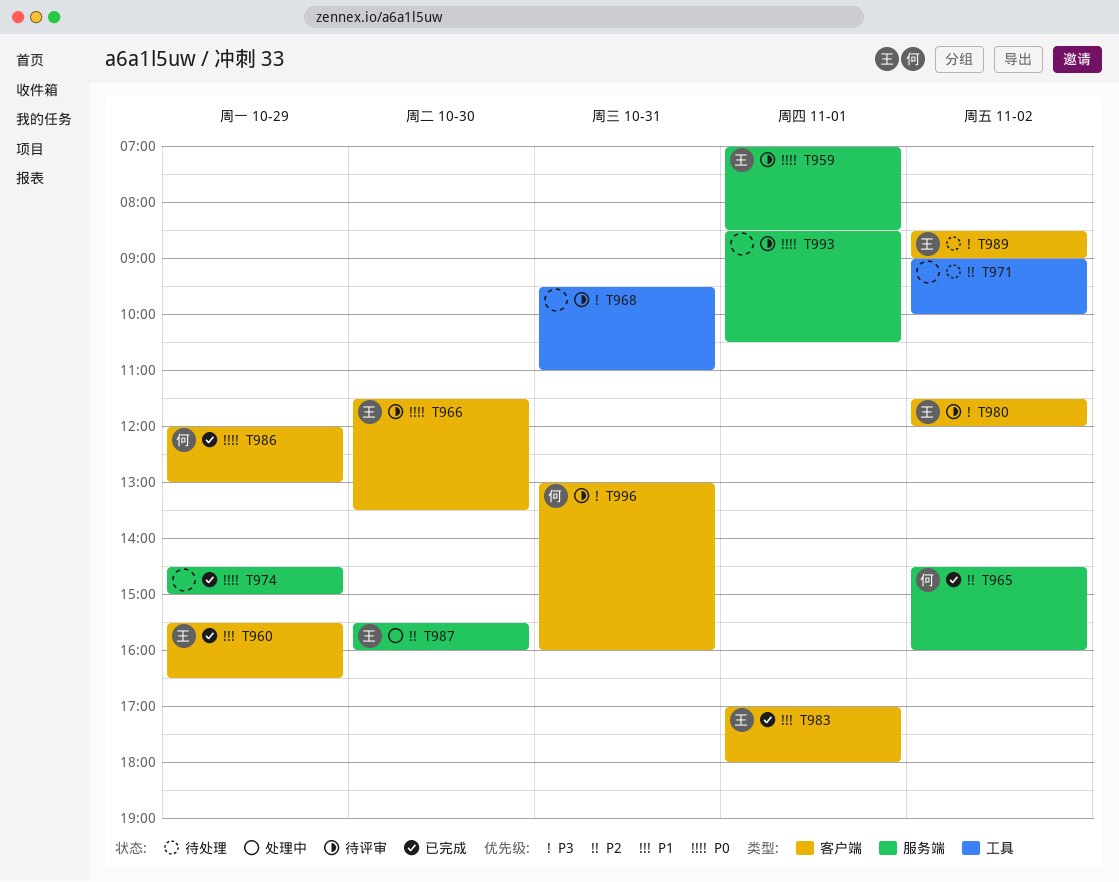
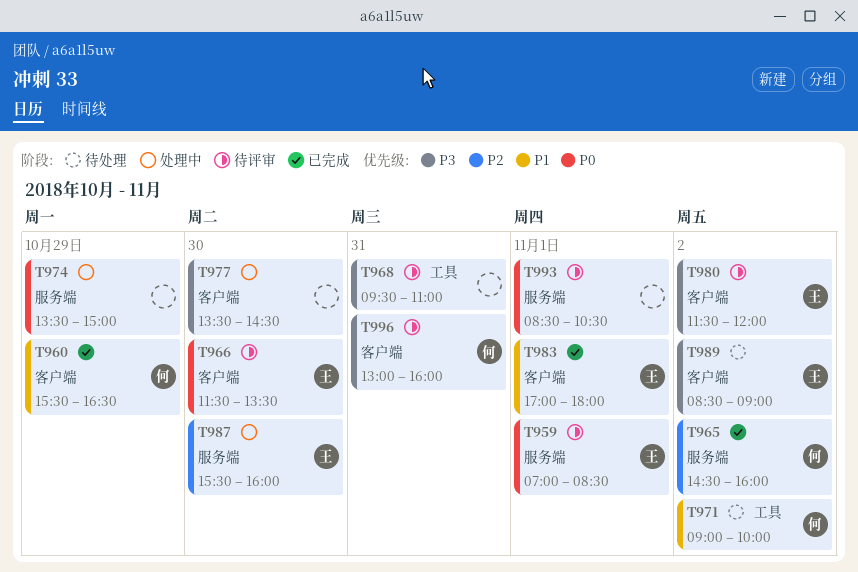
T960, owner: 王 -> 何
T971, owner: none -> 何
T971, priority: P2 -> P1
T974, status: 已完成 -> 处理中
T974, begins: 14:30 -> 13:30
T977: none -> present
T986: present -> none

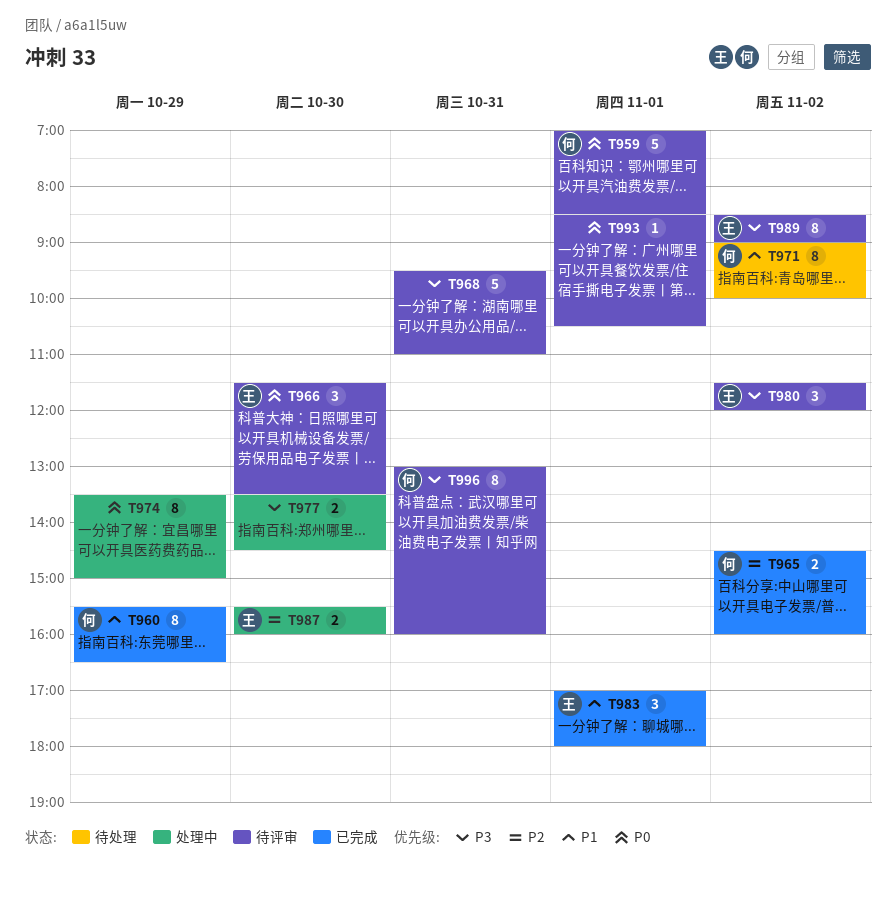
T959, owner: 王 -> 何
T989, status: 待处理 -> 待评审

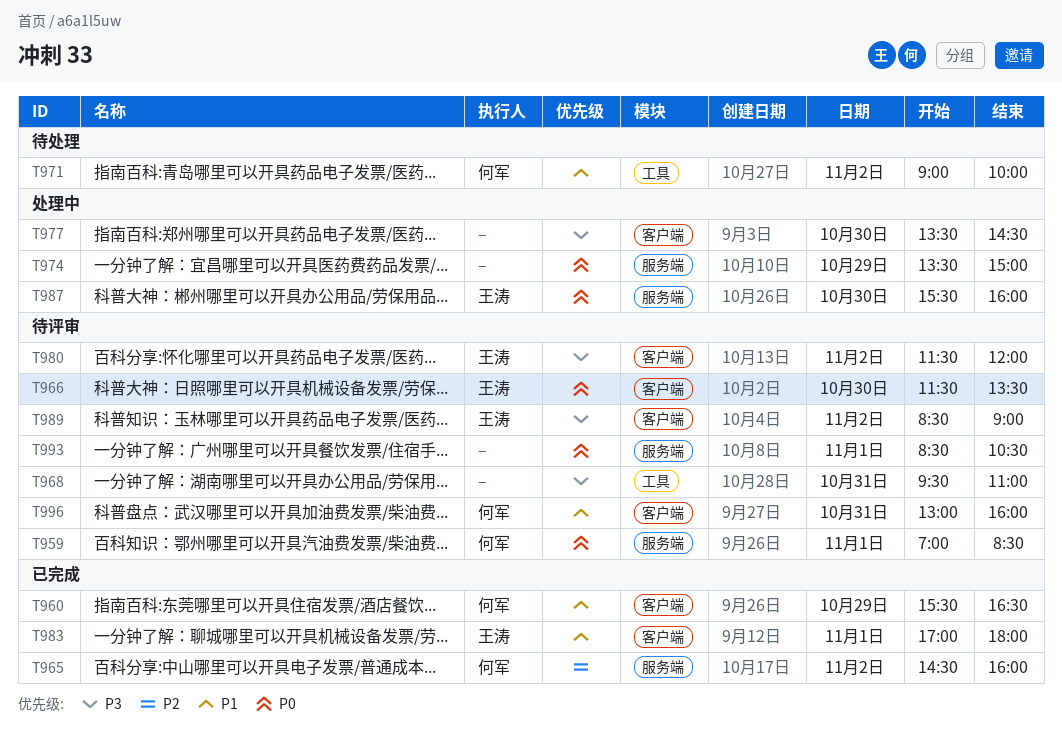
T987, priority: P2 -> P0
T996, priority: P3 -> P1

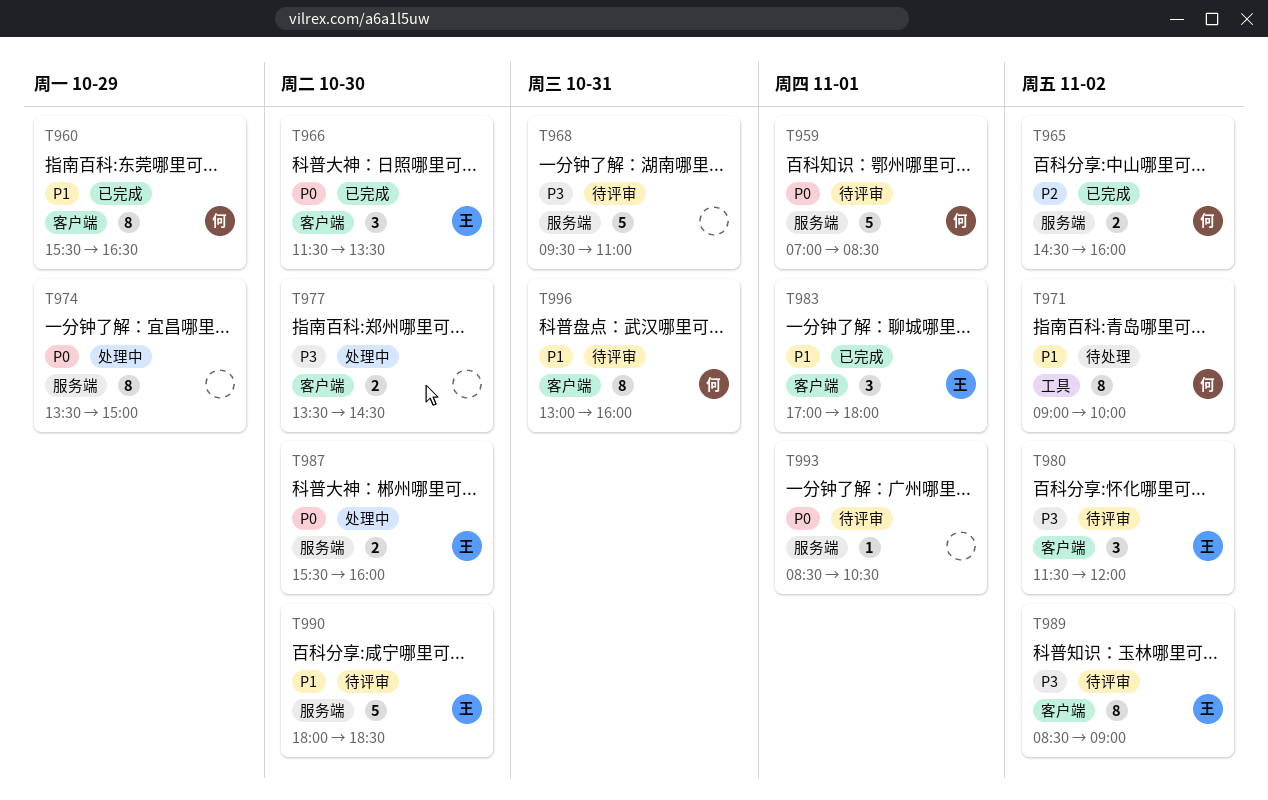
T966, status: 待评审 -> 已完成
T968, label: 工具 -> 服务端
T990: none -> present

